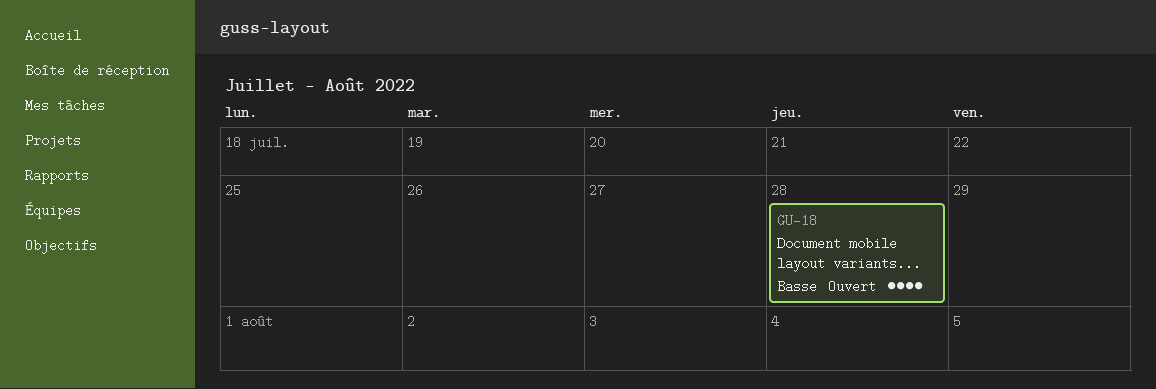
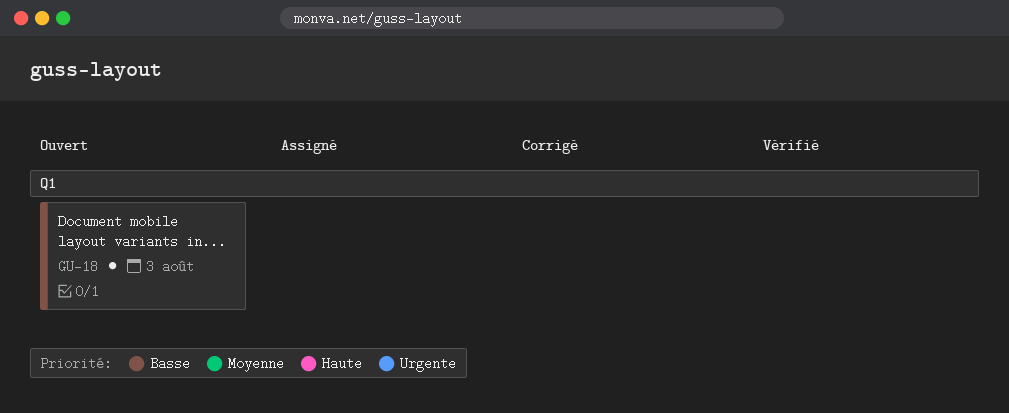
GU-18, estimate: 4 -> 1
GU-18, due: Jul 28 -> Aug 3

